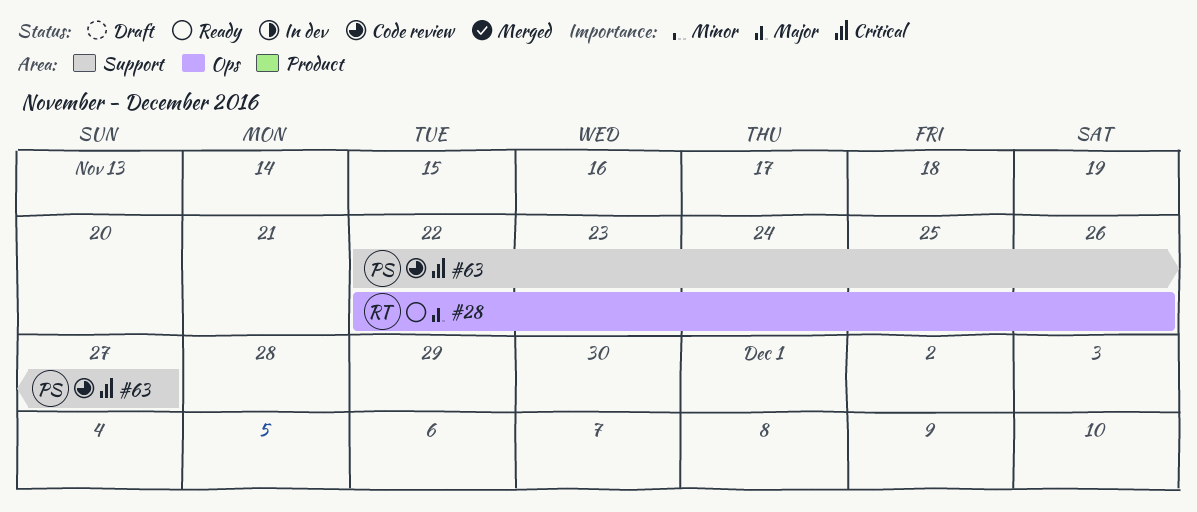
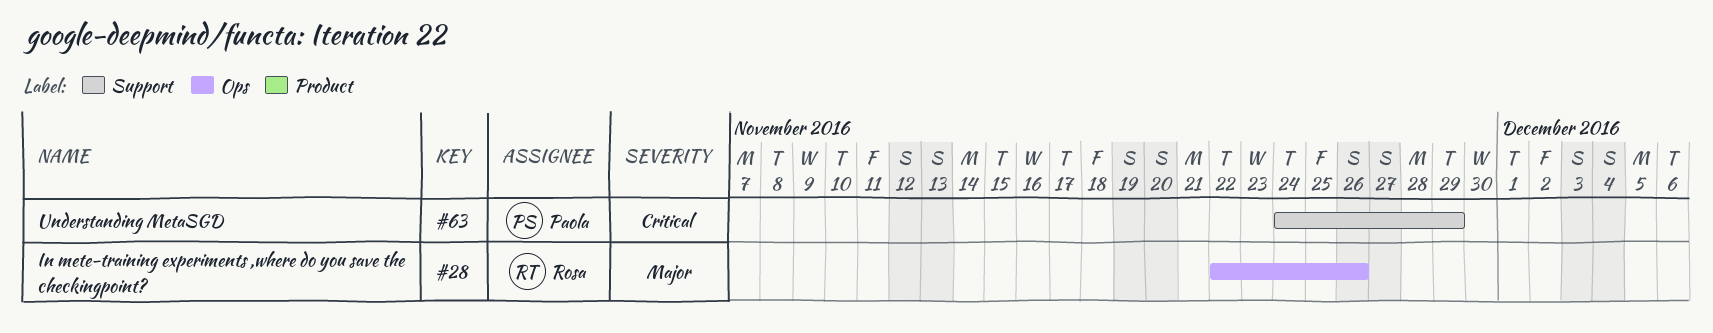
#63, start: Nov 22 -> Nov 24
#63, due: Nov 27 -> Nov 29

